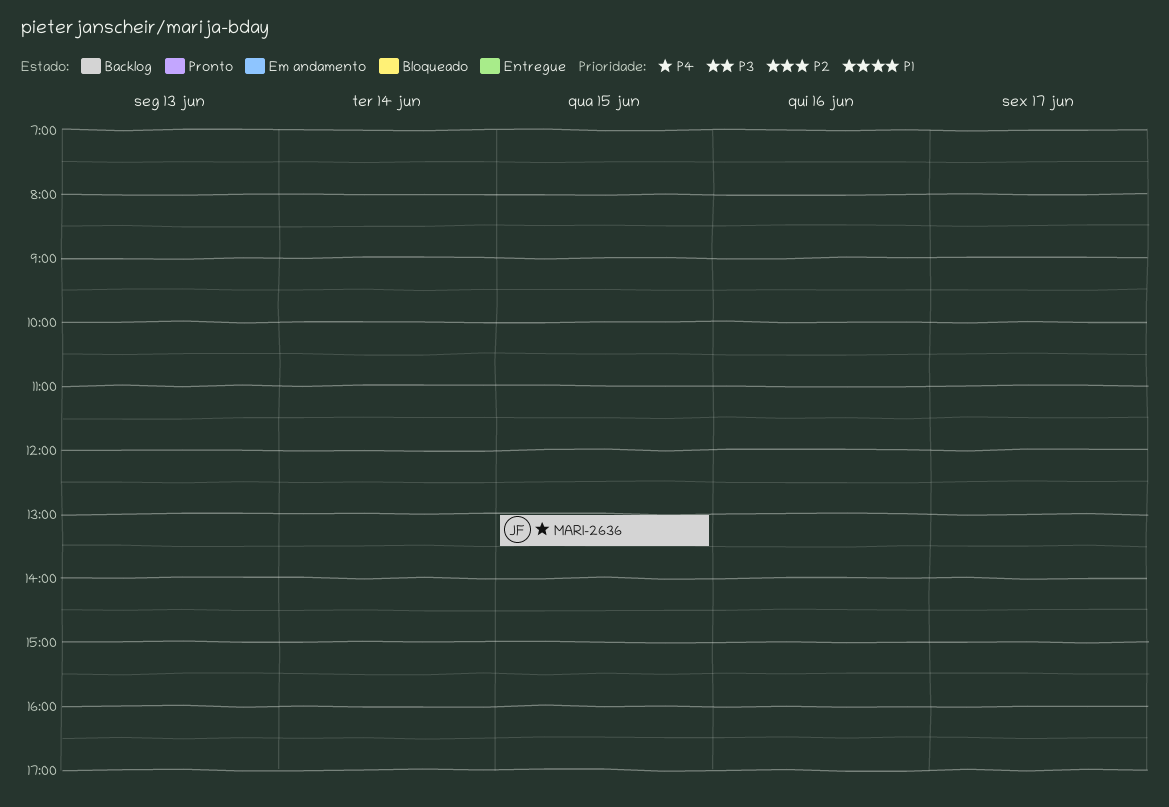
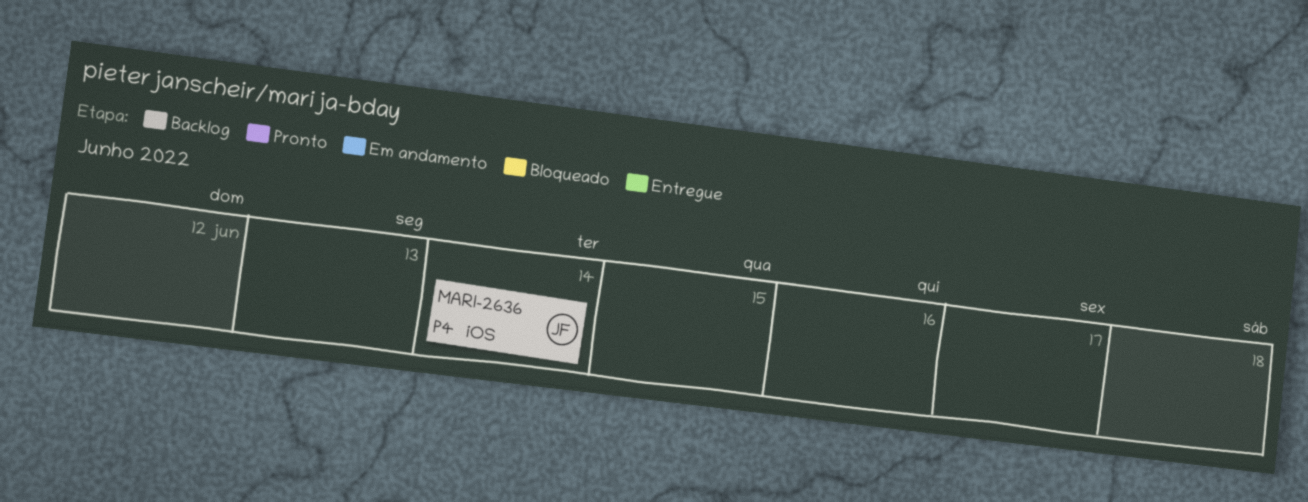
MARI-2636, day: Jun 15 -> Jun 14

